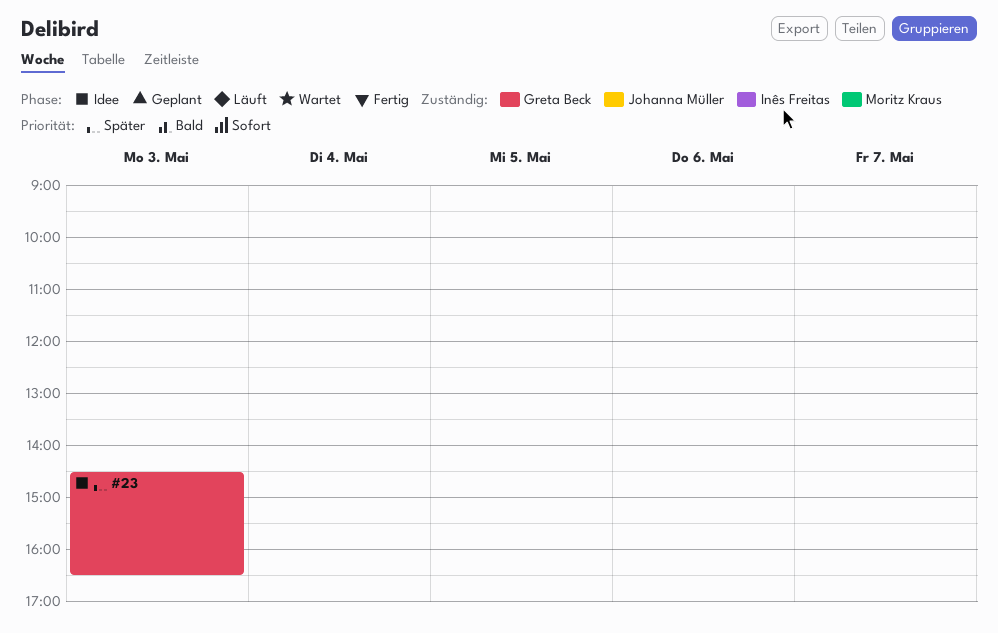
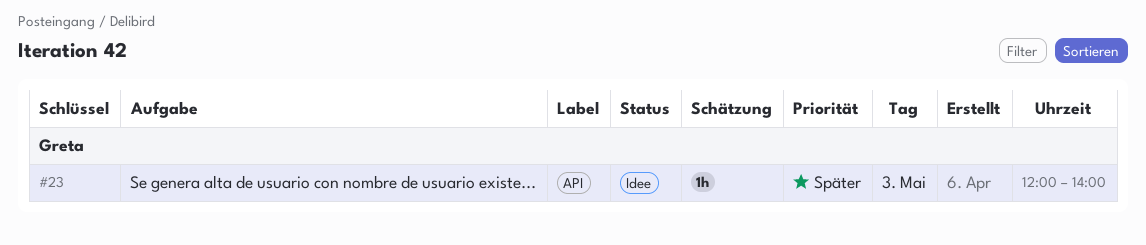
#23, begins: 14:30 -> 12:00
#23, ends: 16:30 -> 14:00

